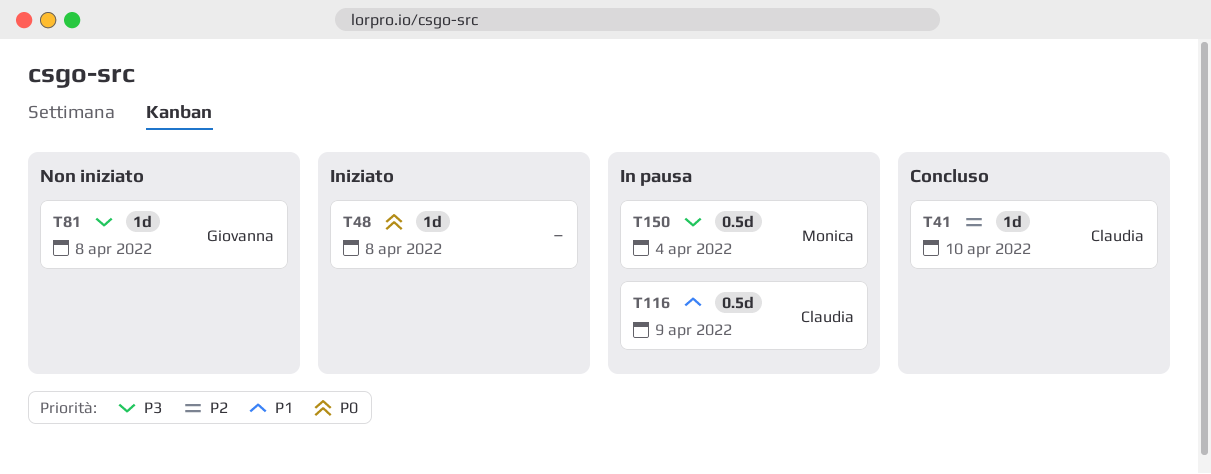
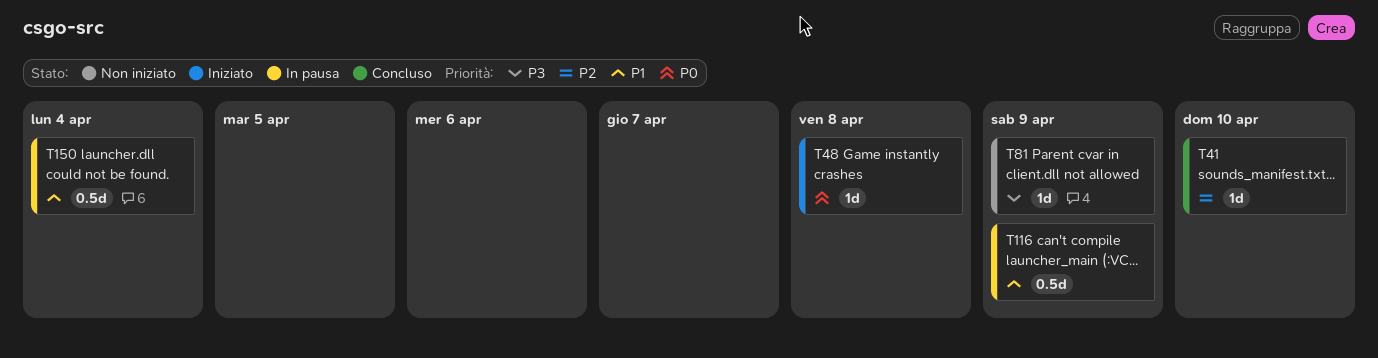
T81, due: Apr 8 -> Apr 9
T150, priority: P3 -> P1

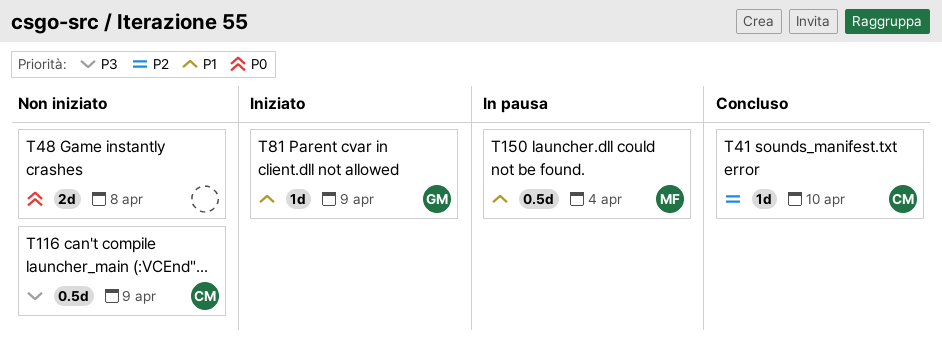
T48, status: Iniziato -> Non iniziato
T48, estimate: 1d -> 2d
T81, status: Non iniziato -> Iniziato
T81, priority: P3 -> P1
T116, status: In pausa -> Non iniziato
T116, priority: P1 -> P3

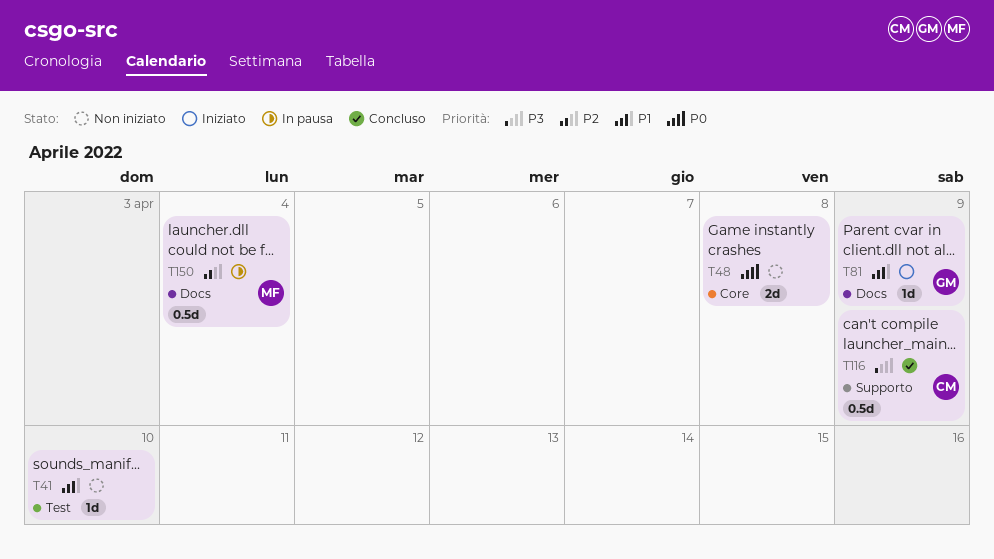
T41, status: Concluso -> Non iniziato
T41, owner: CM -> none
T41, priority: P2 -> P1
T116, status: Non iniziato -> Concluso
T150, priority: P1 -> P2

